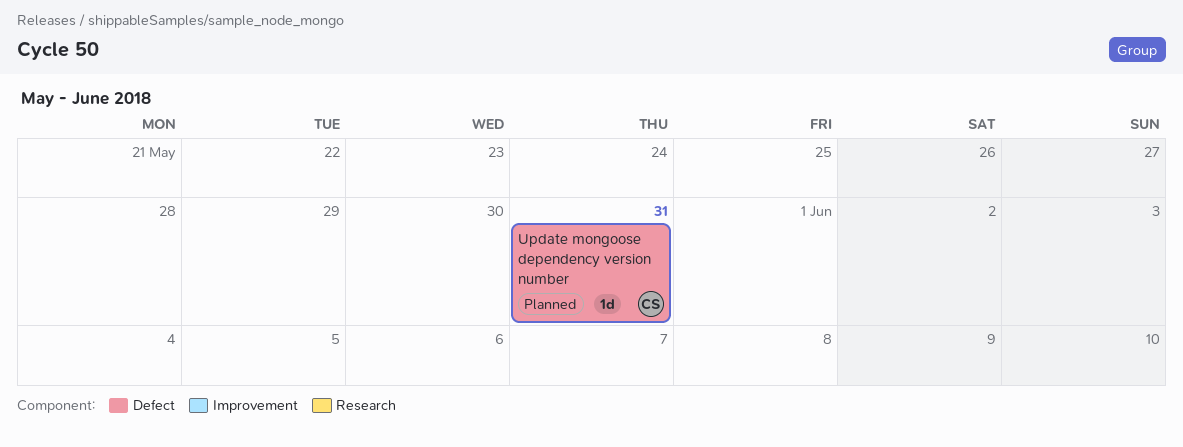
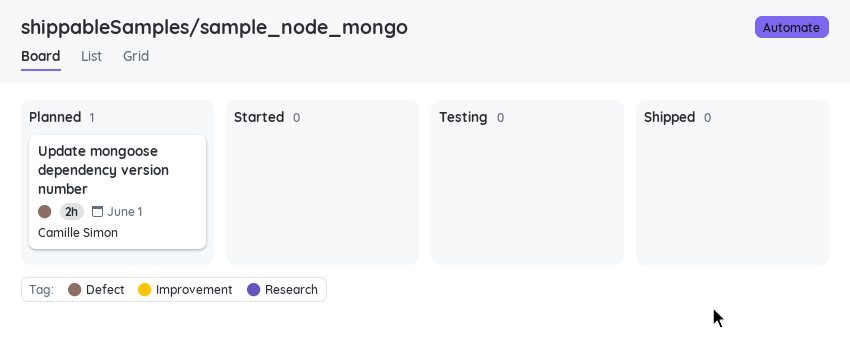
Update mongoose dependency version number, estimate: 1d -> 2h
Update mongoose dependency version number, due: May 31 -> Jun 1

